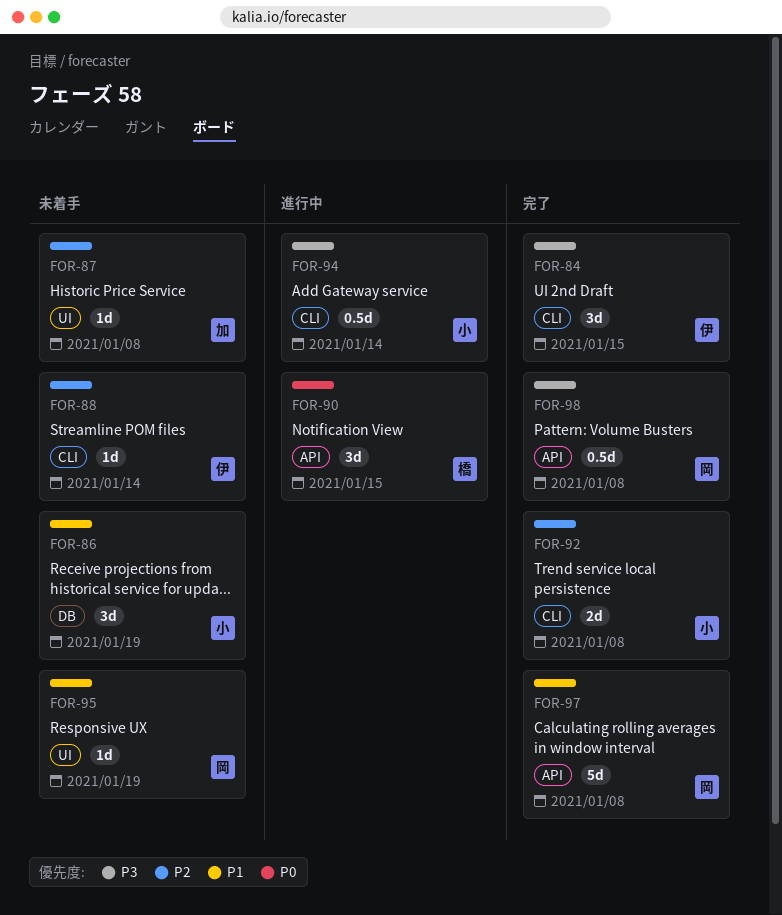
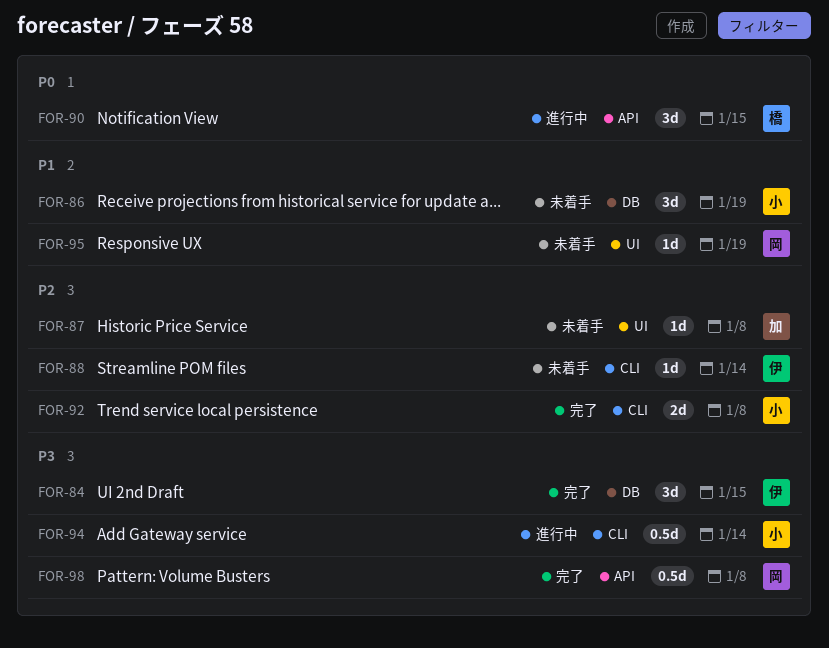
FOR-84, label: CLI -> DB
FOR-97: present -> none

